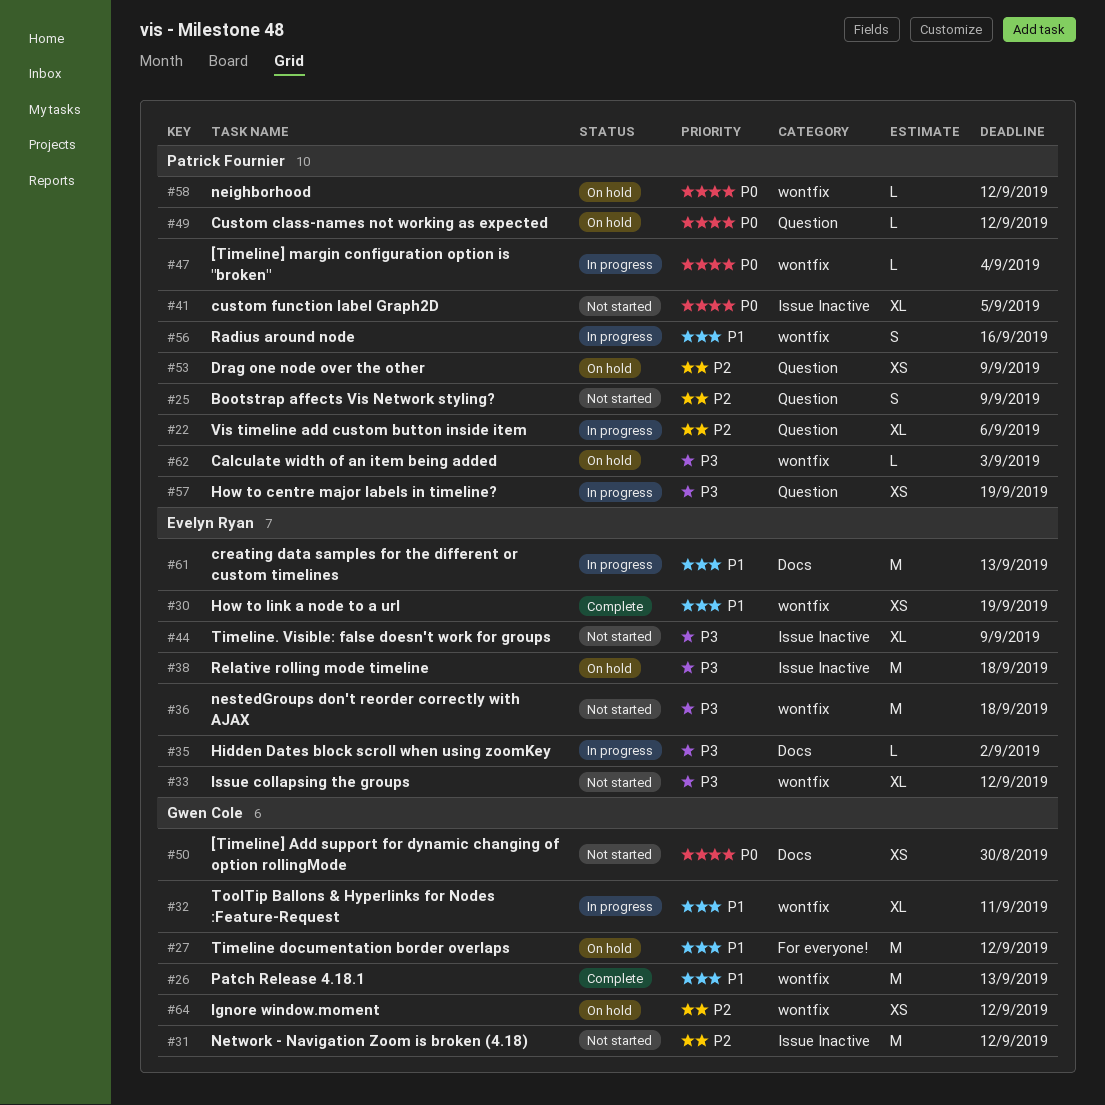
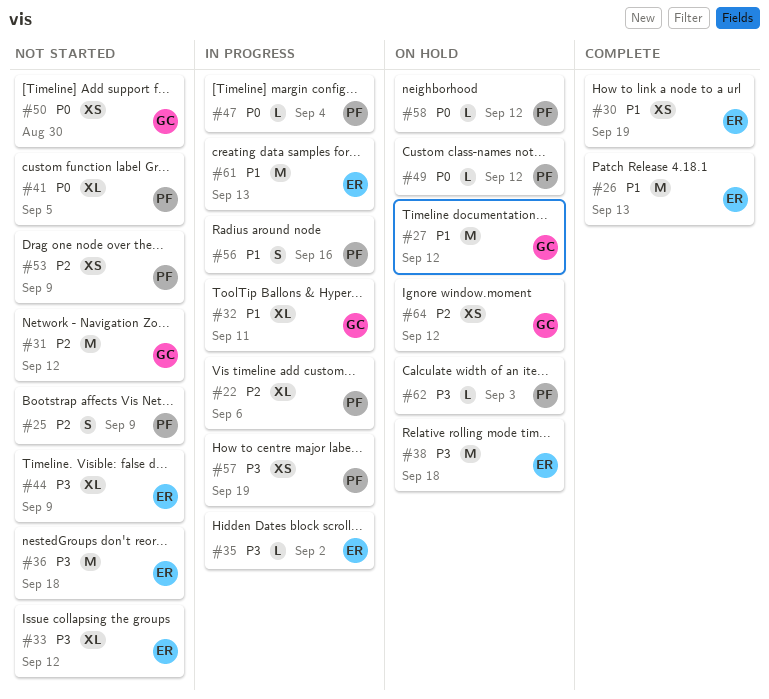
#26, owner: Gwen Cole -> Evelyn Ryan
#53, status: On hold -> Not started

